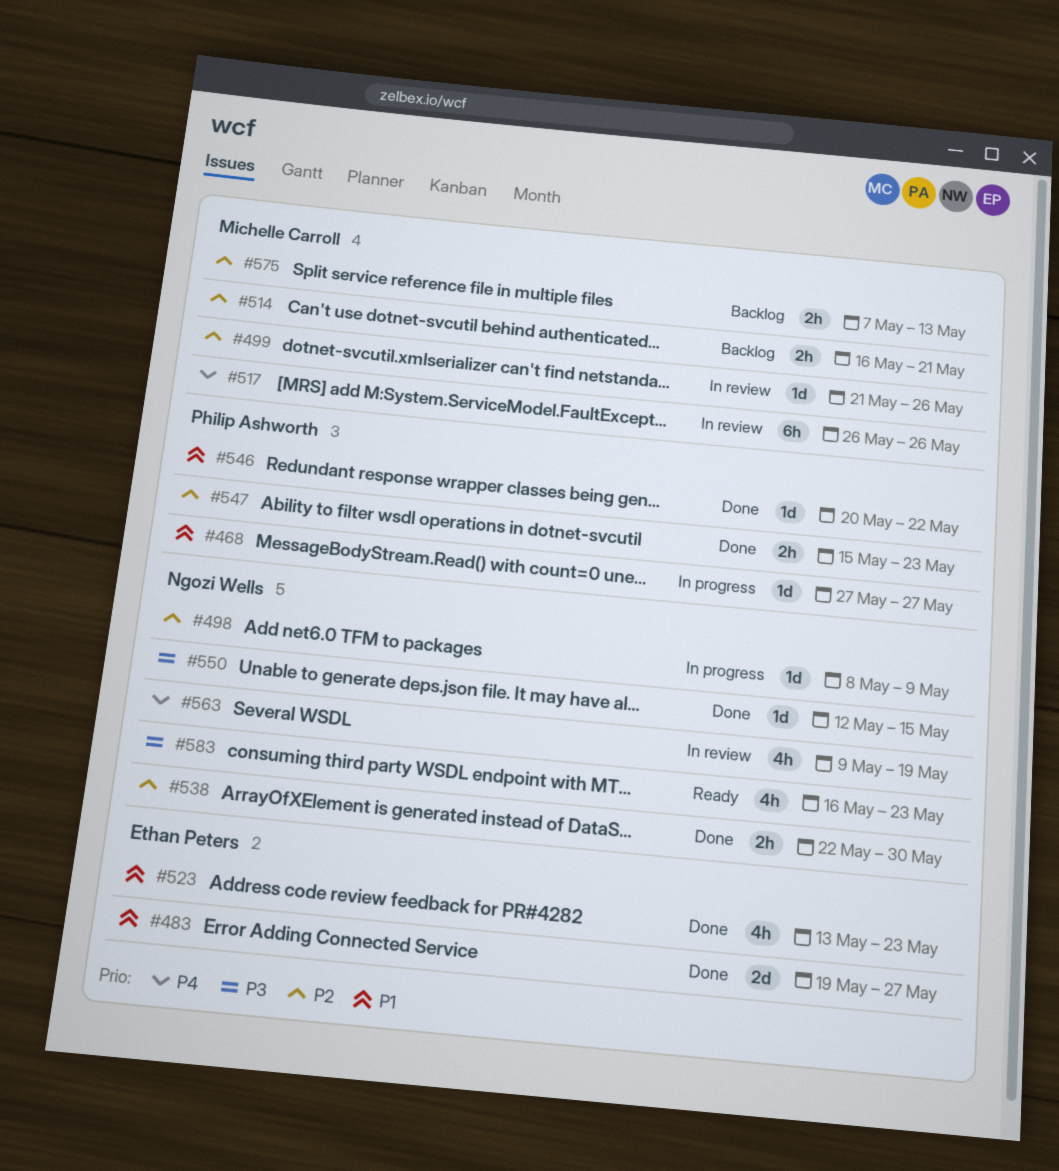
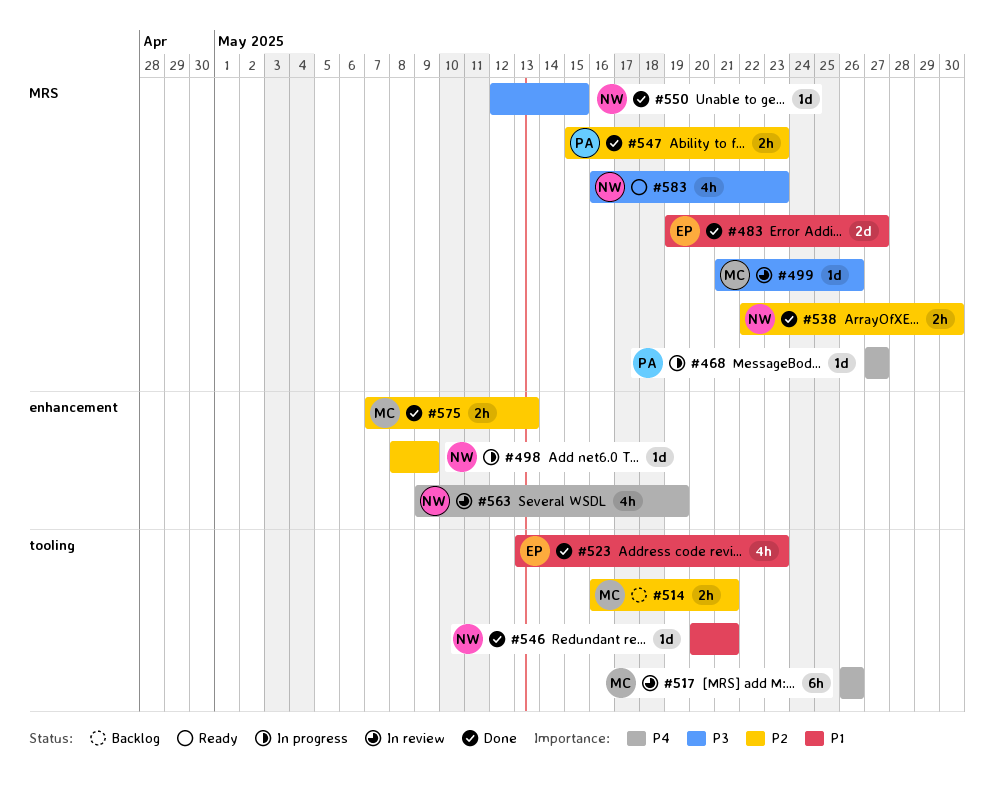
#468, priority: P1 -> P4
#499, priority: P2 -> P3
#546, owner: Philip Ashworth -> Ngozi Wells
#546, due: May 22 -> May 21
#575, status: Backlog -> Done

